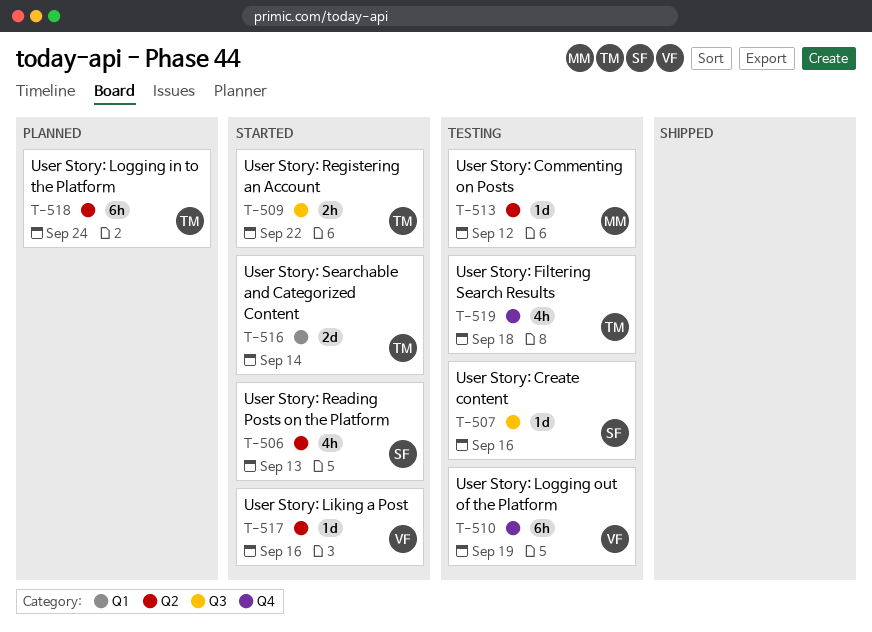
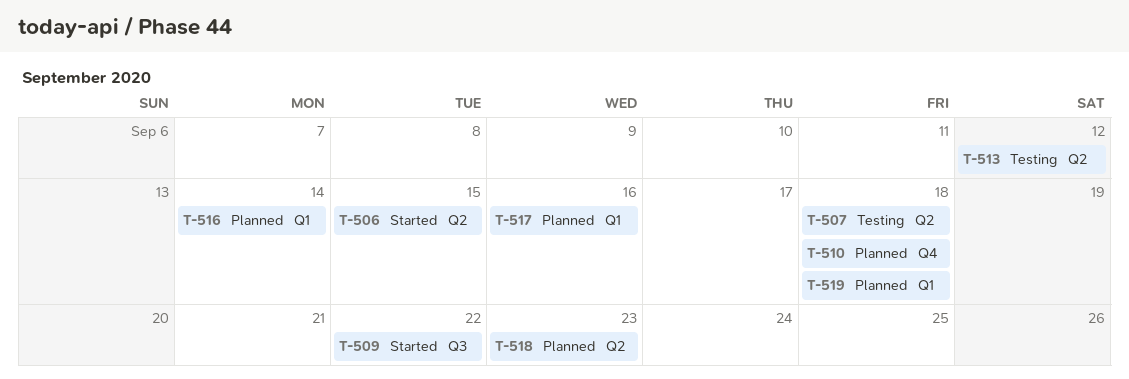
T-506, due: Sep 13 -> Sep 15
T-507, label: Q3 -> Q2
T-507, due: Sep 16 -> Sep 18
T-510, status: Testing -> Planned
T-510, due: Sep 19 -> Sep 18
T-516, status: Started -> Planned
T-517, status: Started -> Planned
T-517, label: Q2 -> Q1
T-518, due: Sep 24 -> Sep 23
T-519, status: Testing -> Planned
T-519, label: Q4 -> Q1

